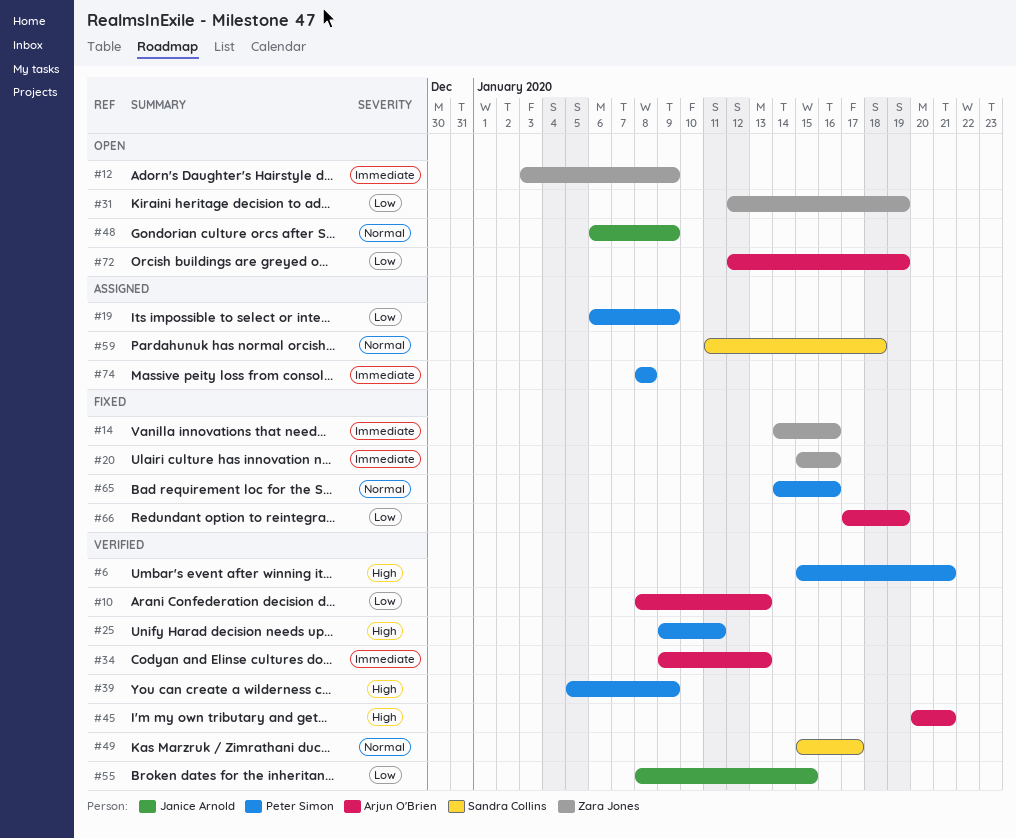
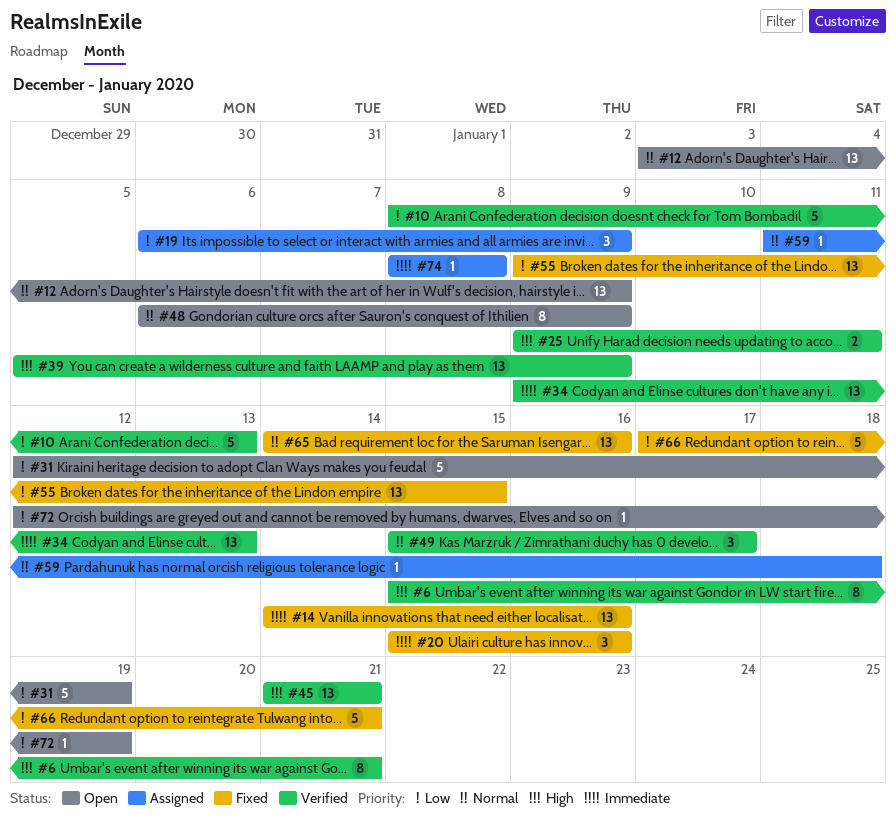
#12, priority: Immediate -> Normal
#45, start: Jan 20 -> Jan 21
#55, status: Verified -> Fixed
#55, start: Jan 8 -> Jan 9
#66, due: Jan 19 -> Jan 21

